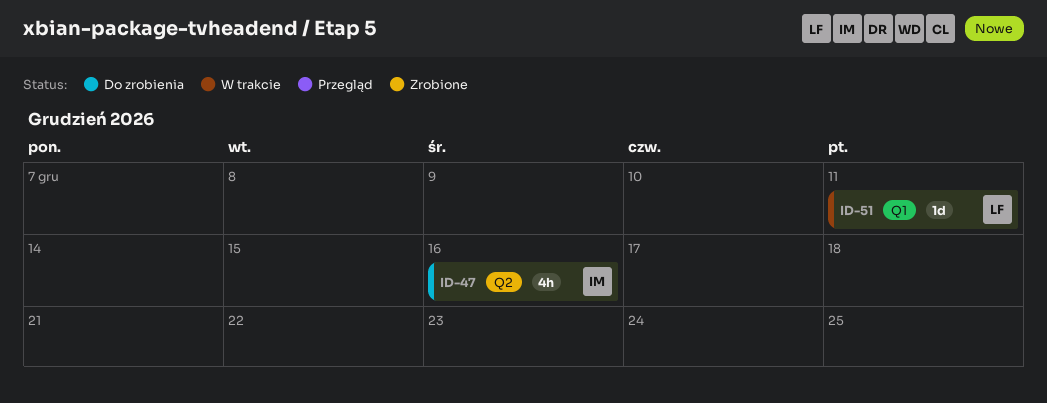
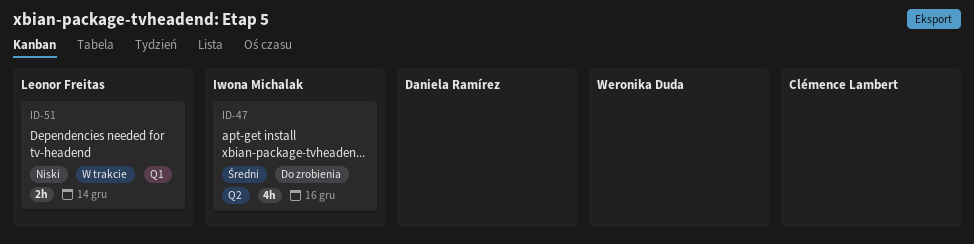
ID-51, estimate: 1d -> 2h
ID-51, due: Dec 11 -> Dec 14

